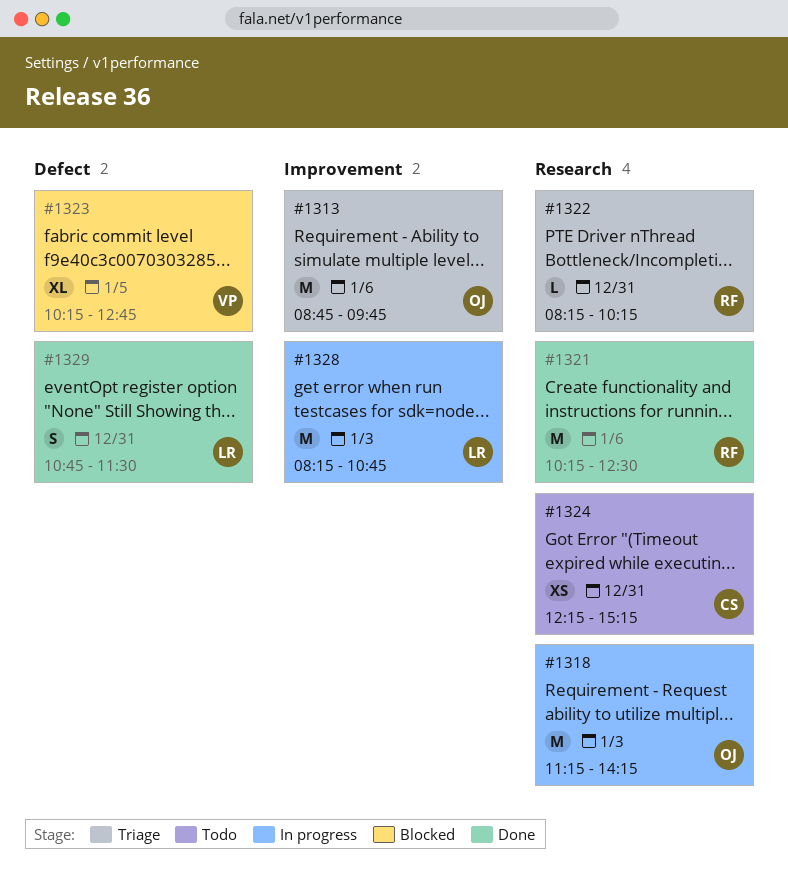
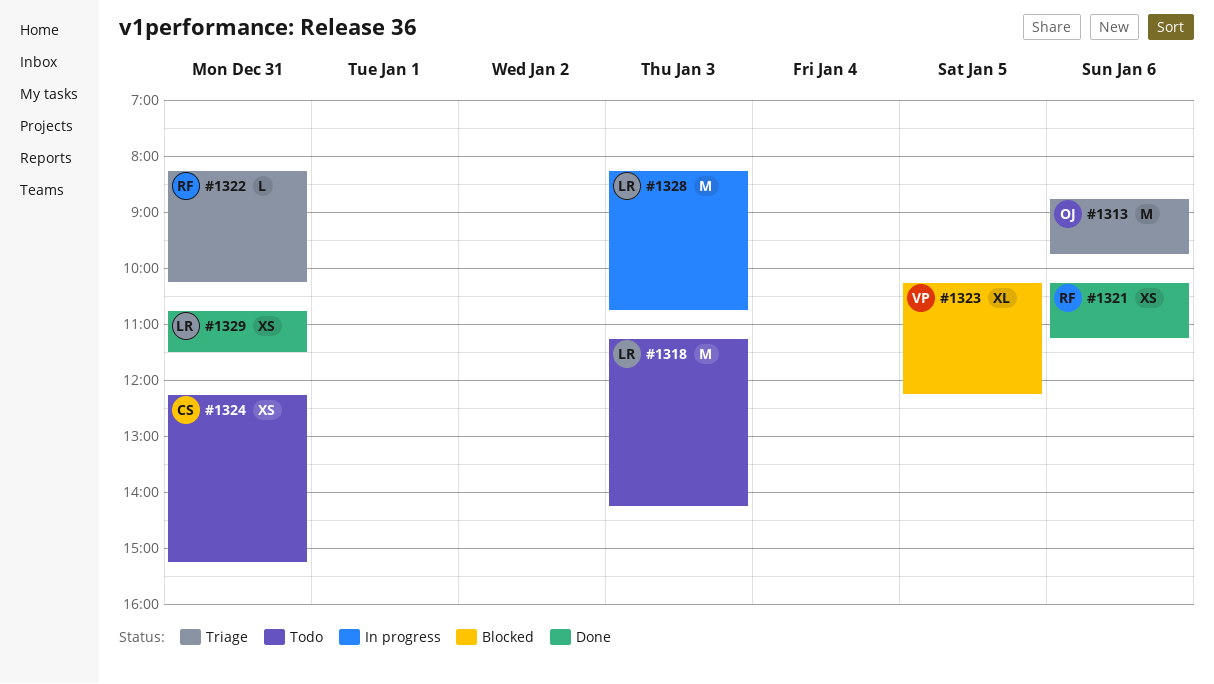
#1318, status: In progress -> Todo
#1318, owner: OJ -> LR
#1321, estimate: M -> XS
#1321, ends: 12:30 -> 11:15
#1323, ends: 12:45 -> 12:15
#1329, estimate: S -> XS

